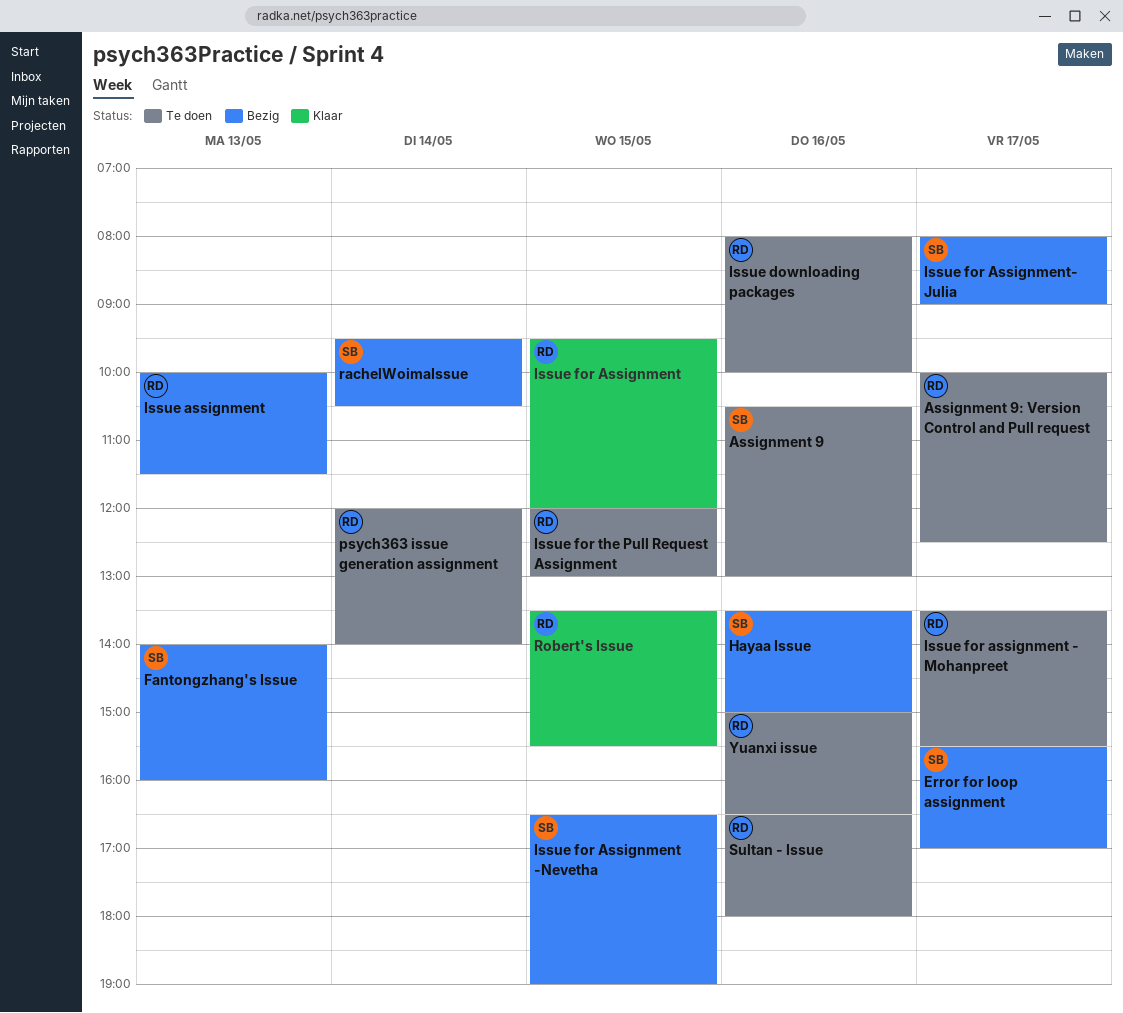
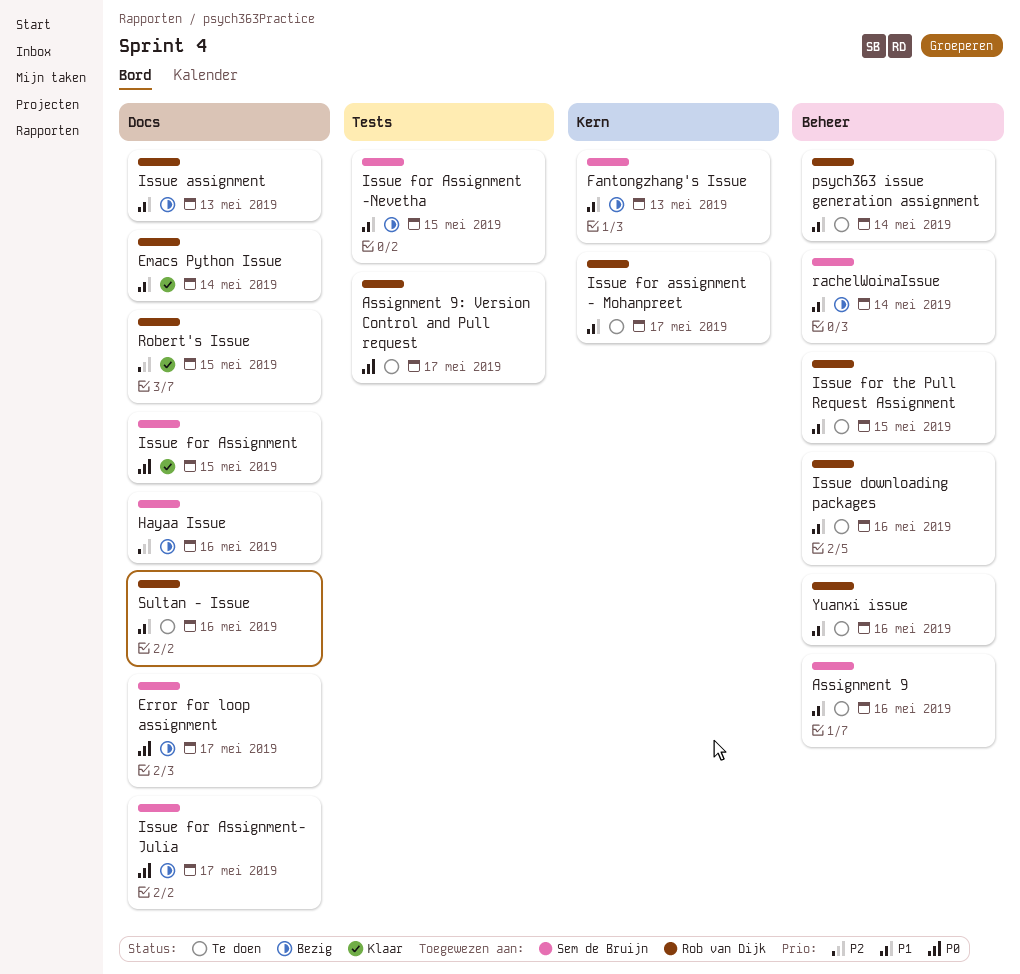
Emacs Python Issue: none -> present
Issue for Assignment, owner: Rob van Dijk -> Sem de Bruijn

